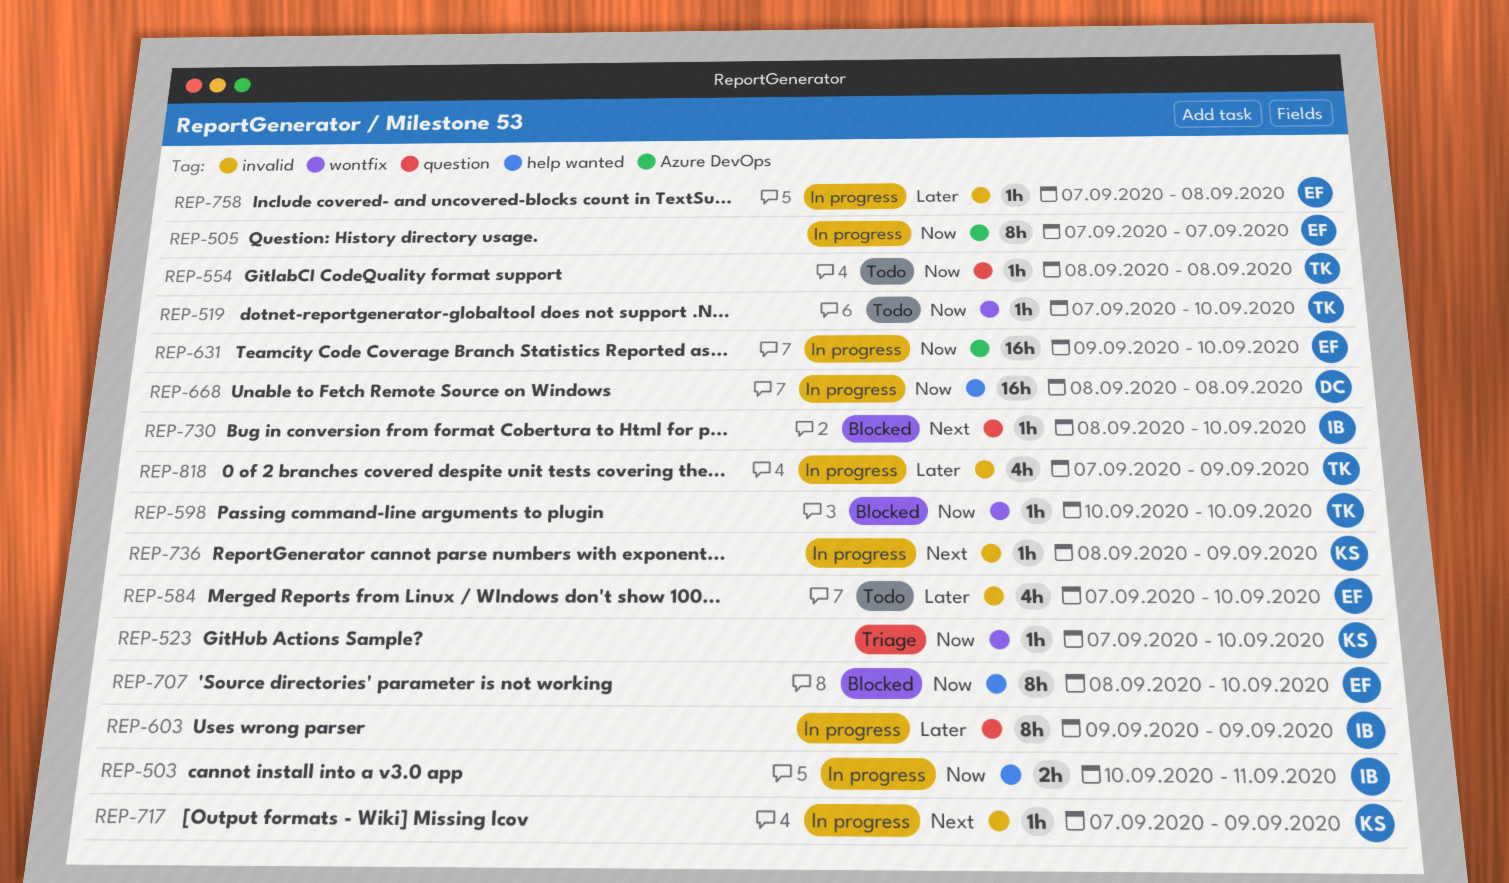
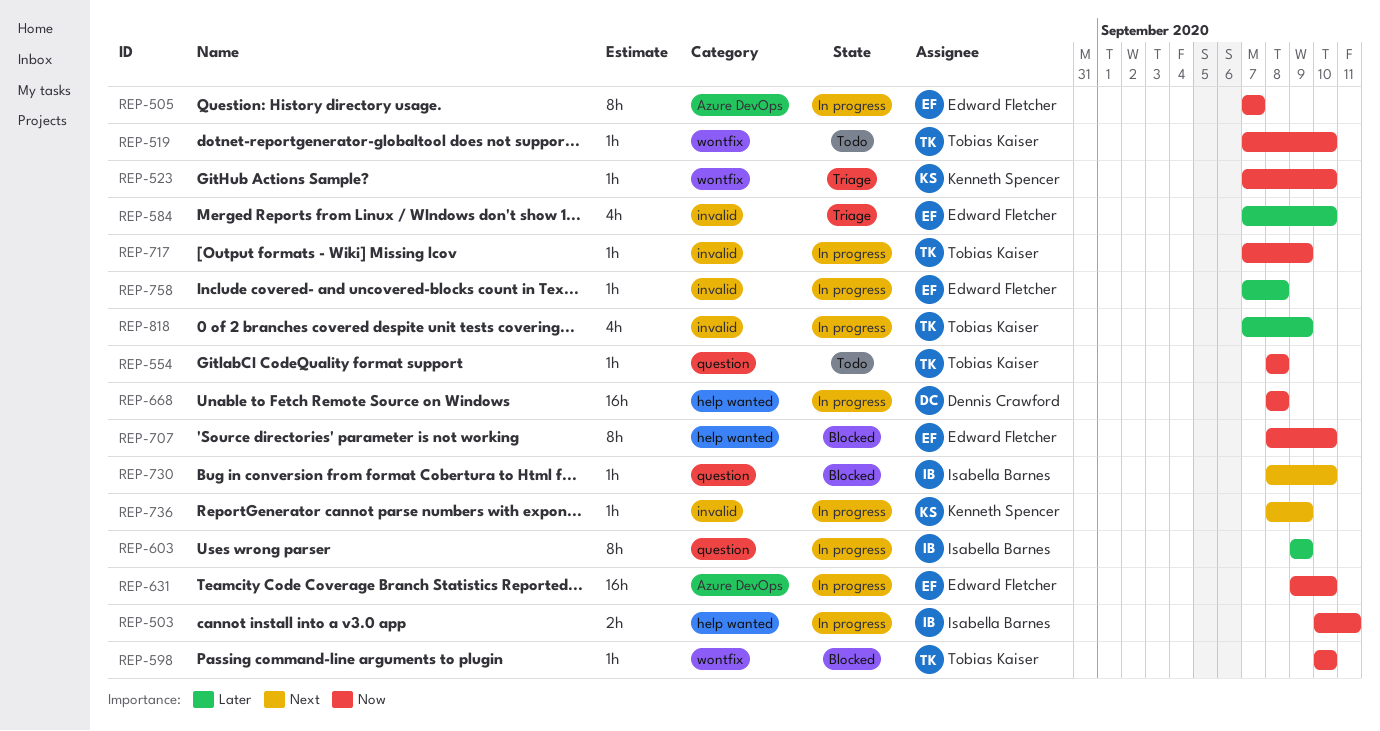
REP-584, status: Todo -> Triage
REP-717, owner: Kenneth Spencer -> Tobias Kaiser
REP-717, priority: Next -> Now

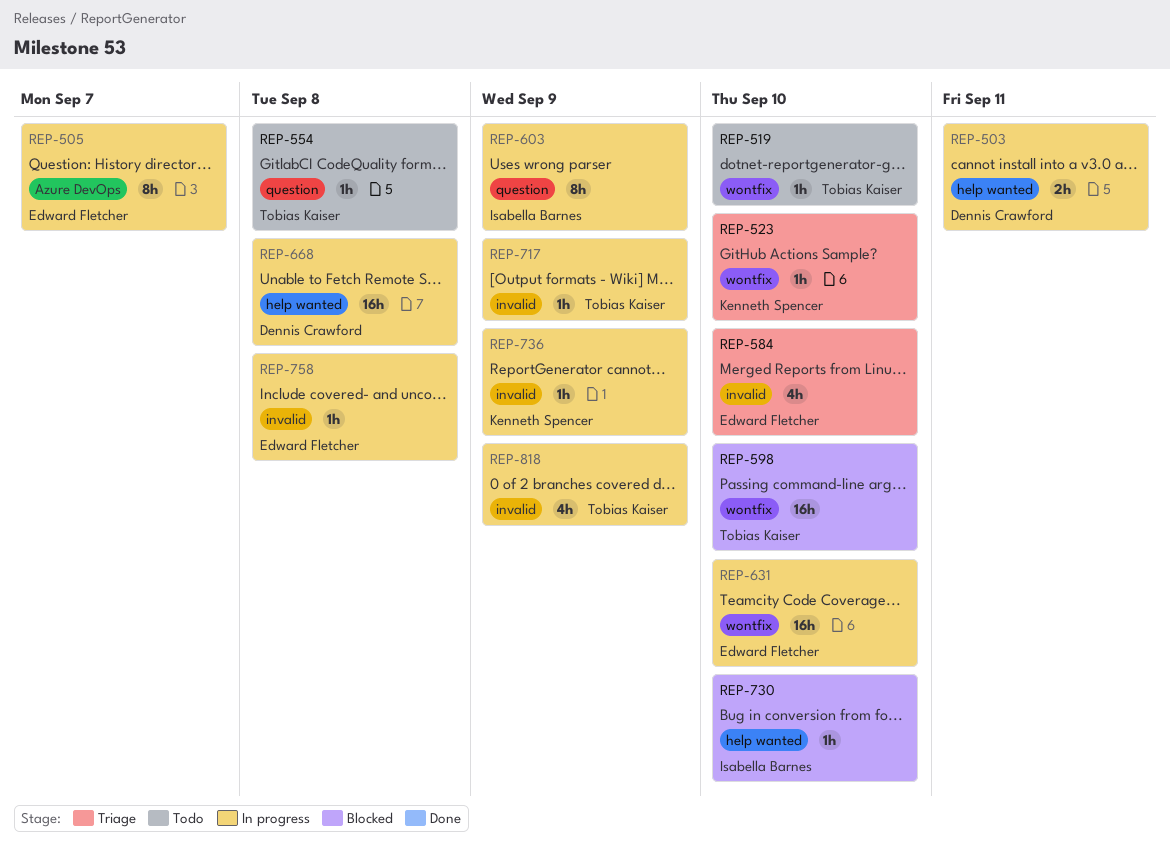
REP-503, owner: Isabella Barnes -> Dennis Crawford
REP-598, estimate: 1h -> 16h
REP-631, label: Azure DevOps -> wontfix
REP-707: present -> none
REP-730, label: question -> help wanted

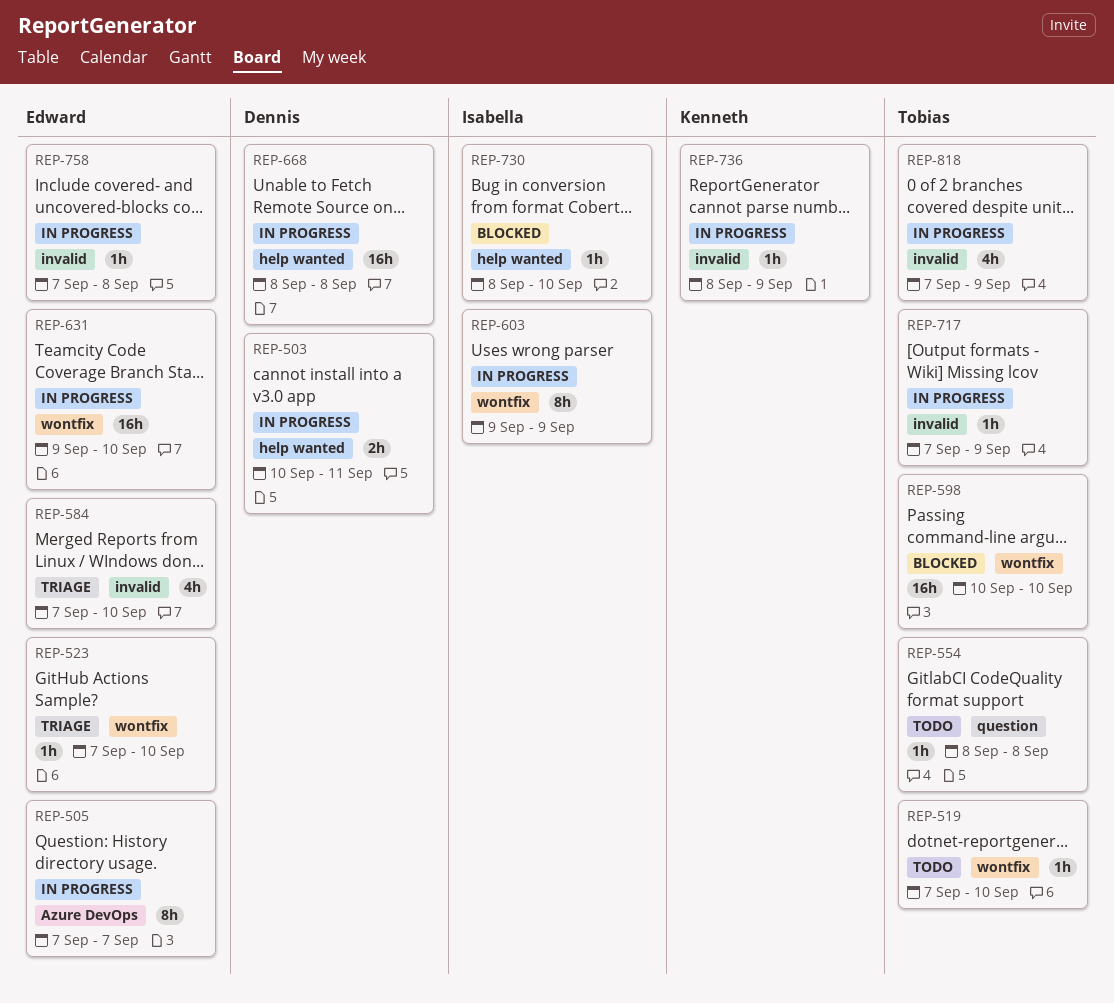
REP-523, owner: Kenneth Spencer -> Edward Fletcher
REP-603, label: question -> wontfix

